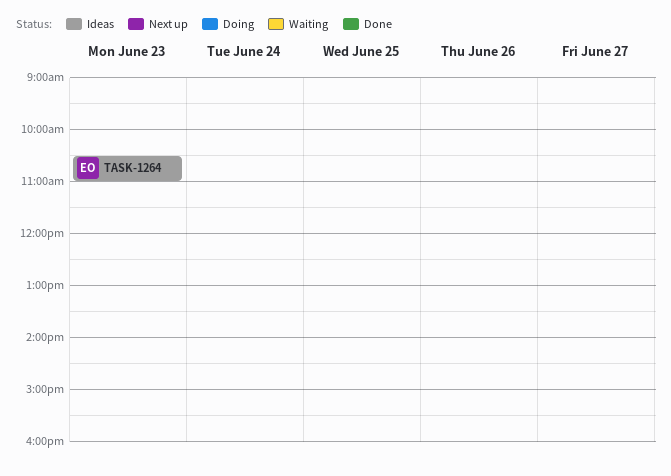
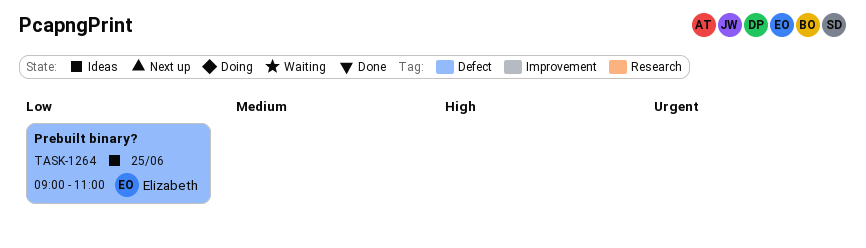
TASK-1264, day: Jun 23 -> Jun 25
TASK-1264, begins: 10:30 -> 09:00

